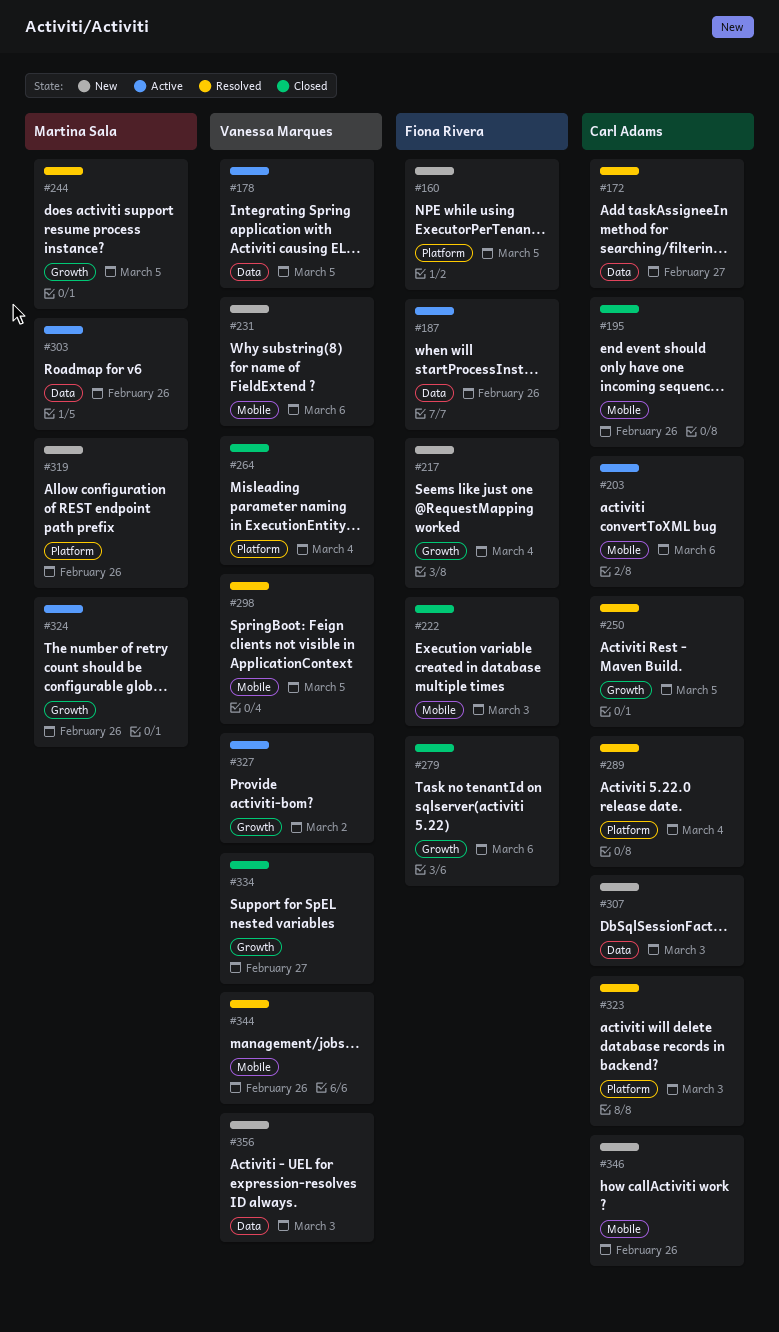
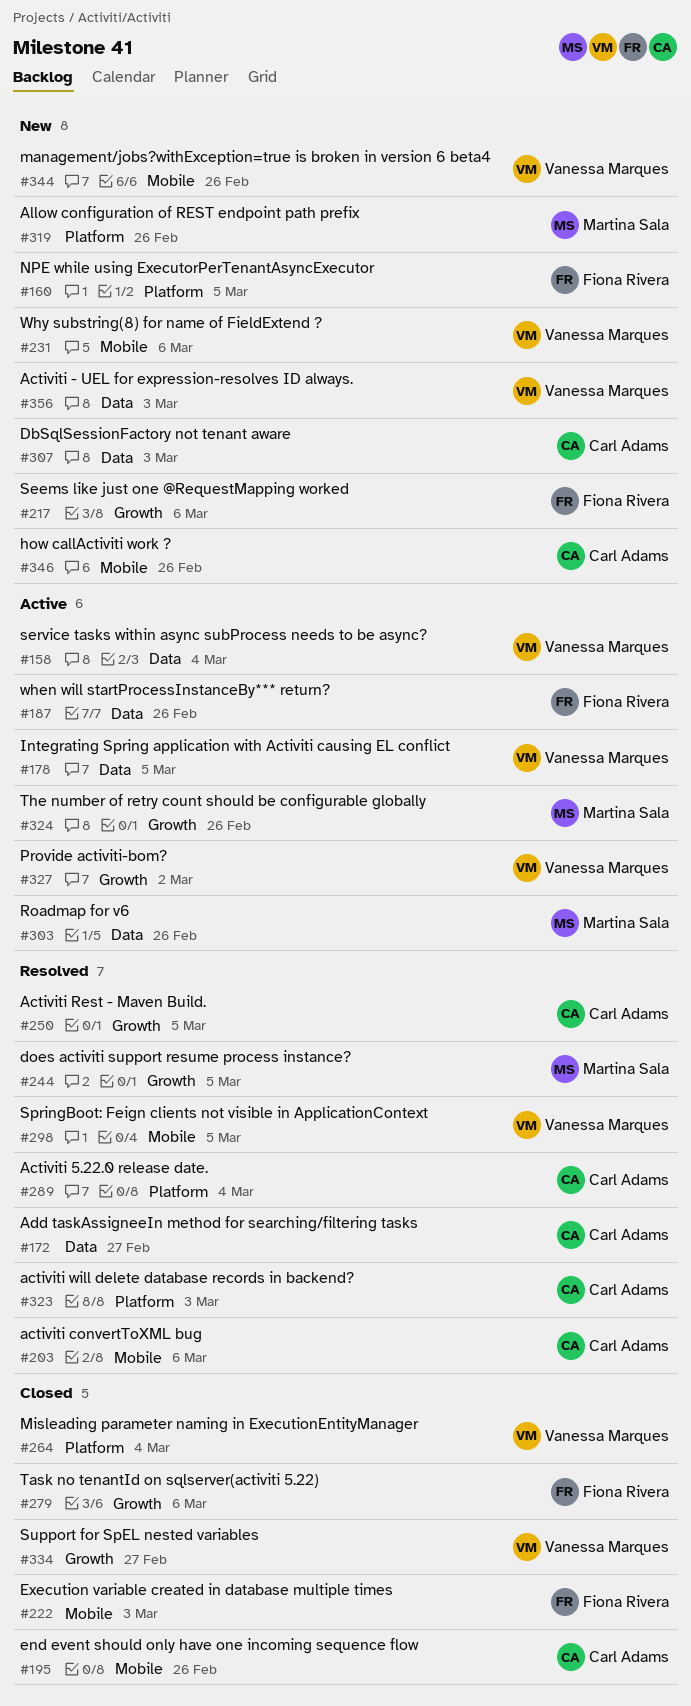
#158: none -> present
#203, status: Active -> Resolved
#217, due: Mar 4 -> Mar 6
#344, status: Resolved -> New

